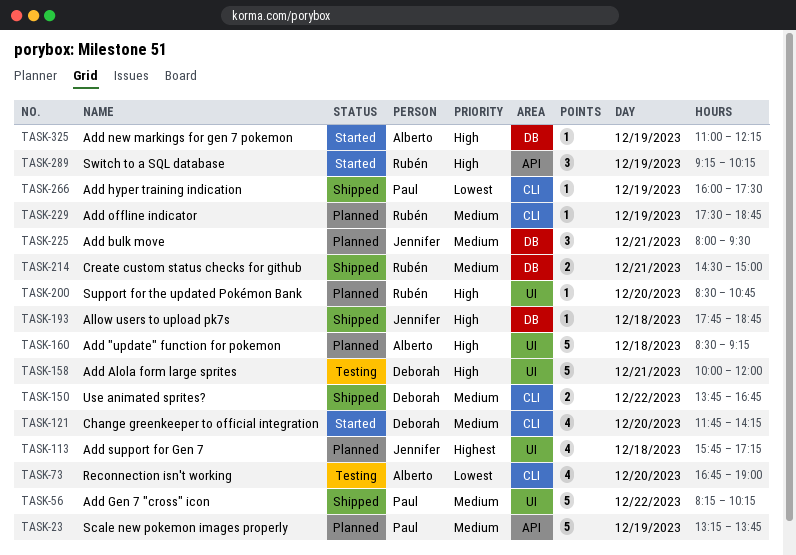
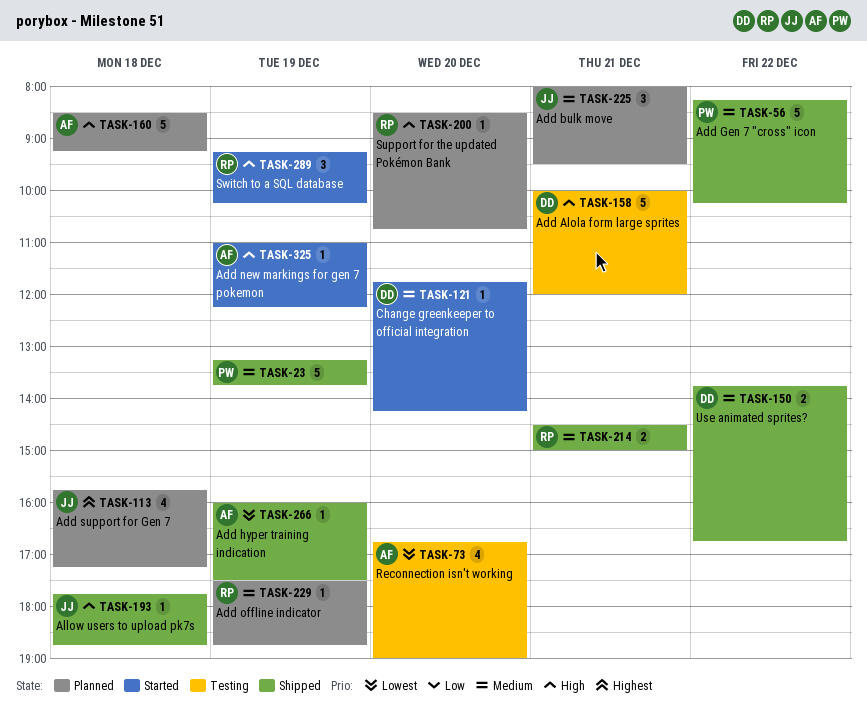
TASK-23, status: Planned -> Shipped
TASK-121, estimate: 4 -> 1
TASK-266, owner: Paul -> Alberto

